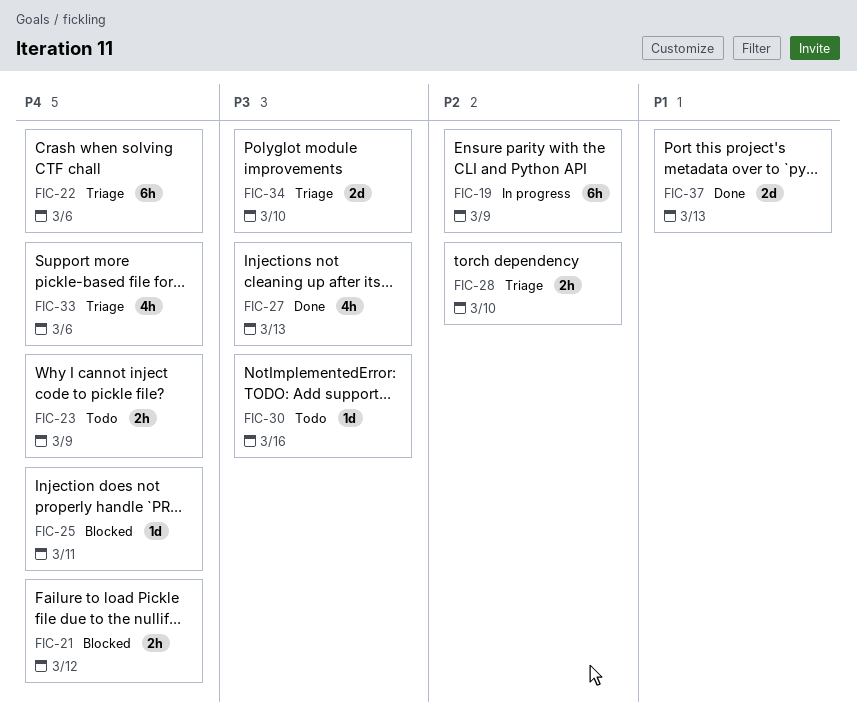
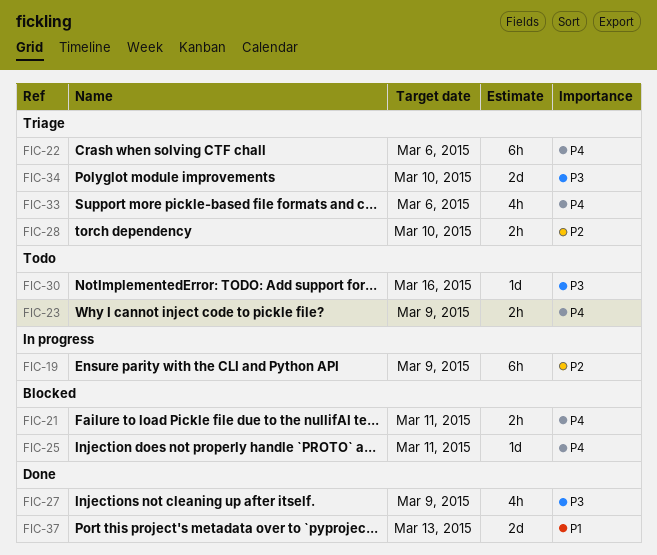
FIC-21, due: Mar 12 -> Mar 11
FIC-27, due: Mar 13 -> Mar 9

